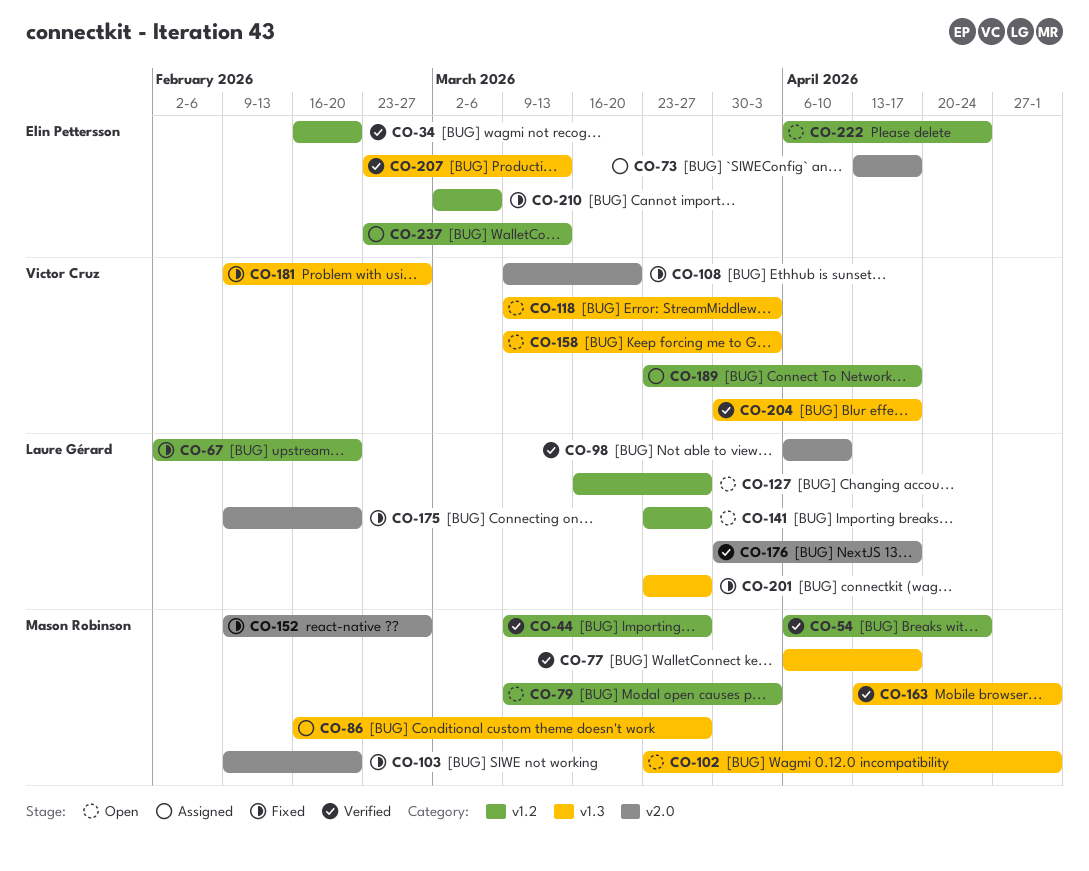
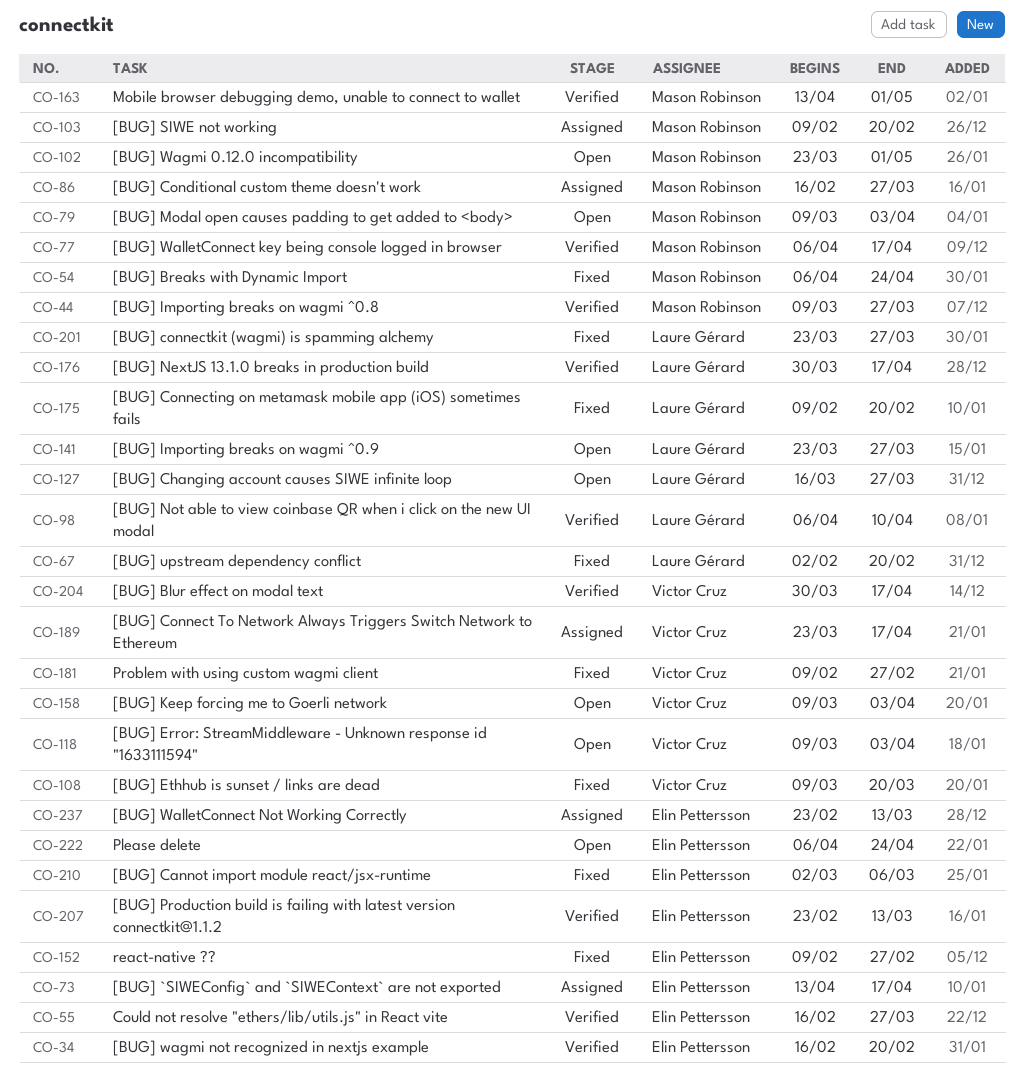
CO-54, status: Verified -> Fixed
CO-55: none -> present
CO-103, status: Fixed -> Assigned
CO-152, owner: Mason Robinson -> Elin Pettersson

